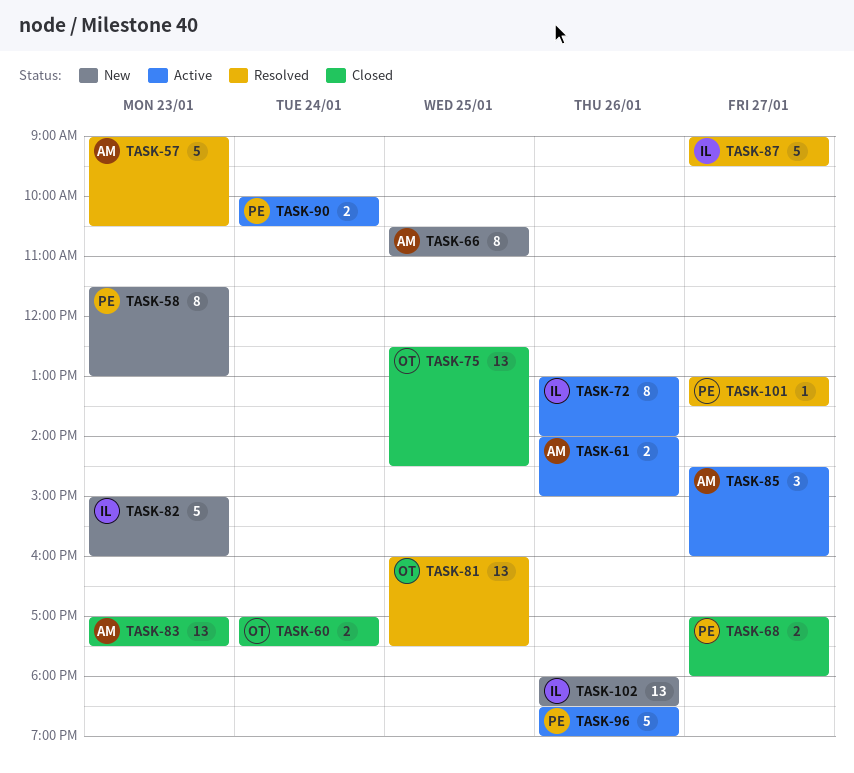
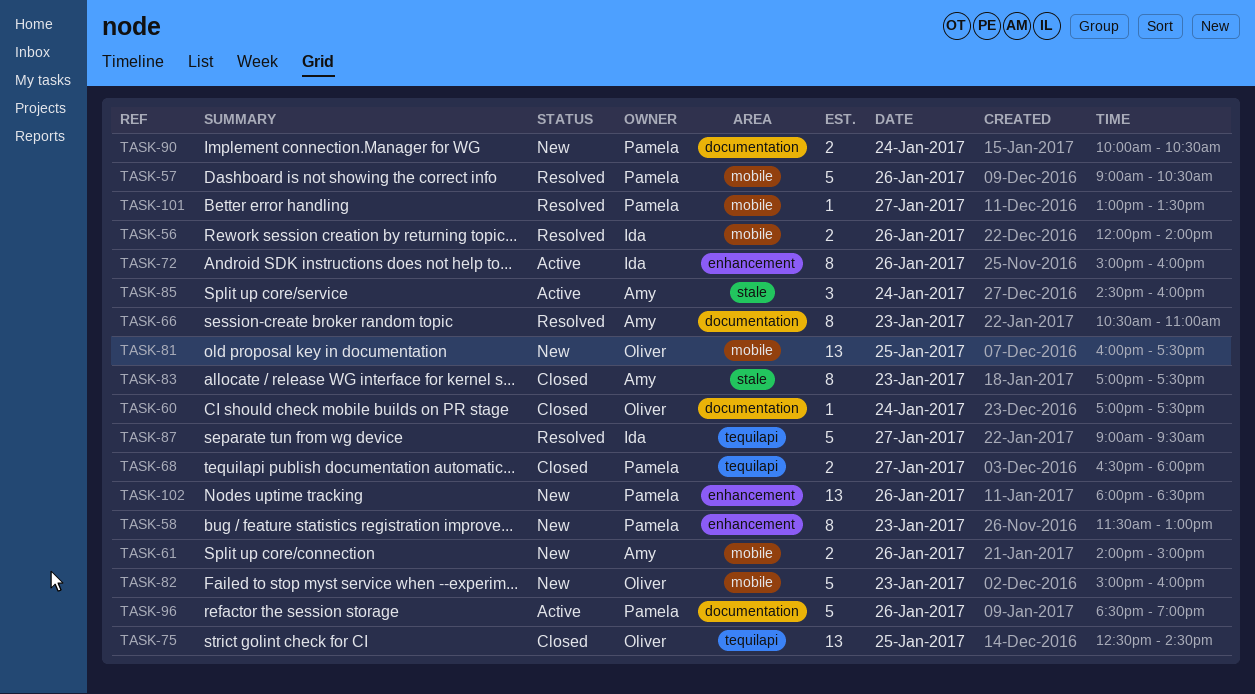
TASK-56: none -> present
TASK-57, owner: Amy -> Pamela
TASK-57, day: Jan 23 -> Jan 26
TASK-60, estimate: 2 -> 1
TASK-61, status: Active -> New
TASK-66, status: New -> Resolved
TASK-66, day: Jan 25 -> Jan 23
TASK-68, begins: 17:00 -> 16:30
TASK-72, begins: 13:00 -> 15:00
TASK-72, ends: 14:00 -> 16:00
TASK-81, status: Resolved -> New
TASK-82, owner: Ida -> Oliver
TASK-83, estimate: 13 -> 8
TASK-85, day: Jan 27 -> Jan 24
TASK-90, status: Active -> New
TASK-102, owner: Ida -> Pamela

